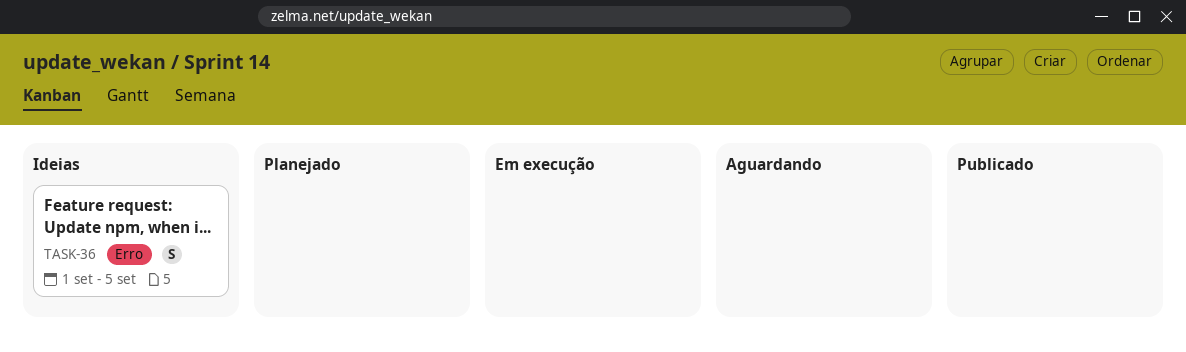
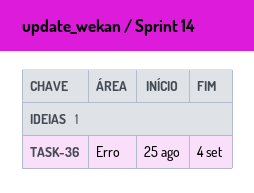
TASK-36, start: Sep 1 -> Aug 25
TASK-36, due: Sep 5 -> Sep 4

